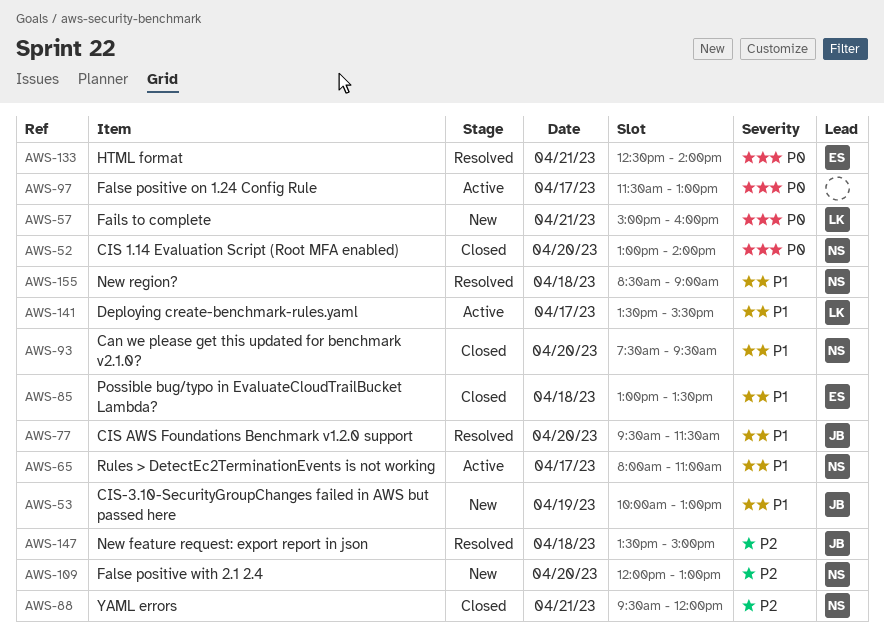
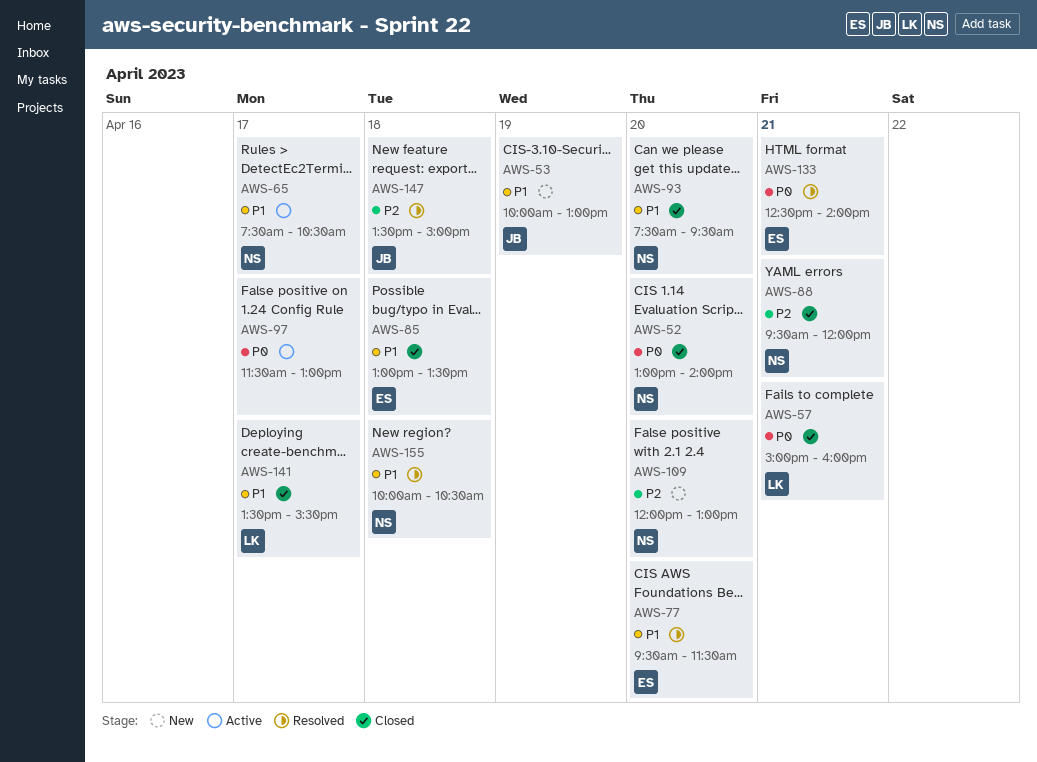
AWS-57, status: New -> Closed
AWS-65, begins: 08:00 -> 07:30
AWS-65, ends: 11:00 -> 10:30
AWS-77, owner: JB -> ES
AWS-141, status: Active -> Closed
AWS-155, begins: 08:30 -> 10:00
AWS-155, ends: 09:00 -> 10:30

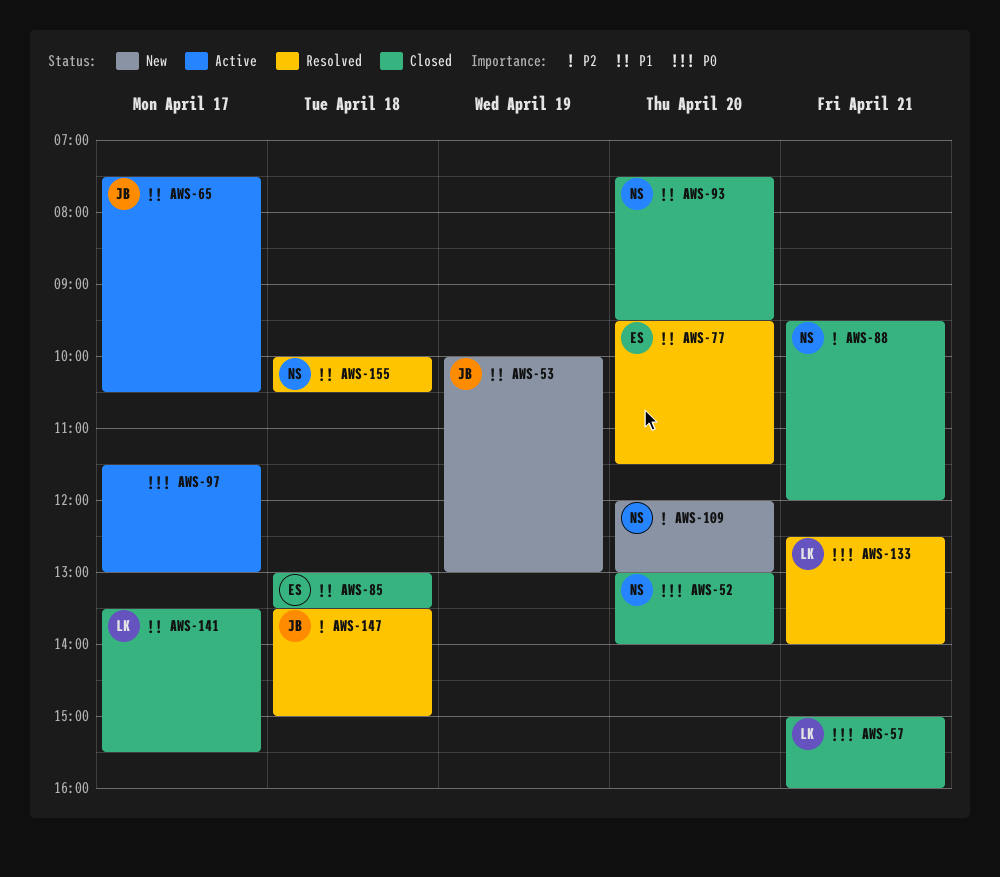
AWS-65, owner: NS -> JB
AWS-133, owner: ES -> LK

